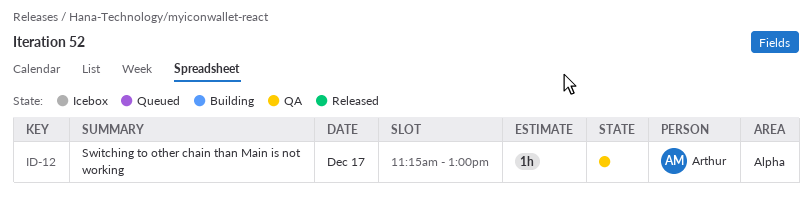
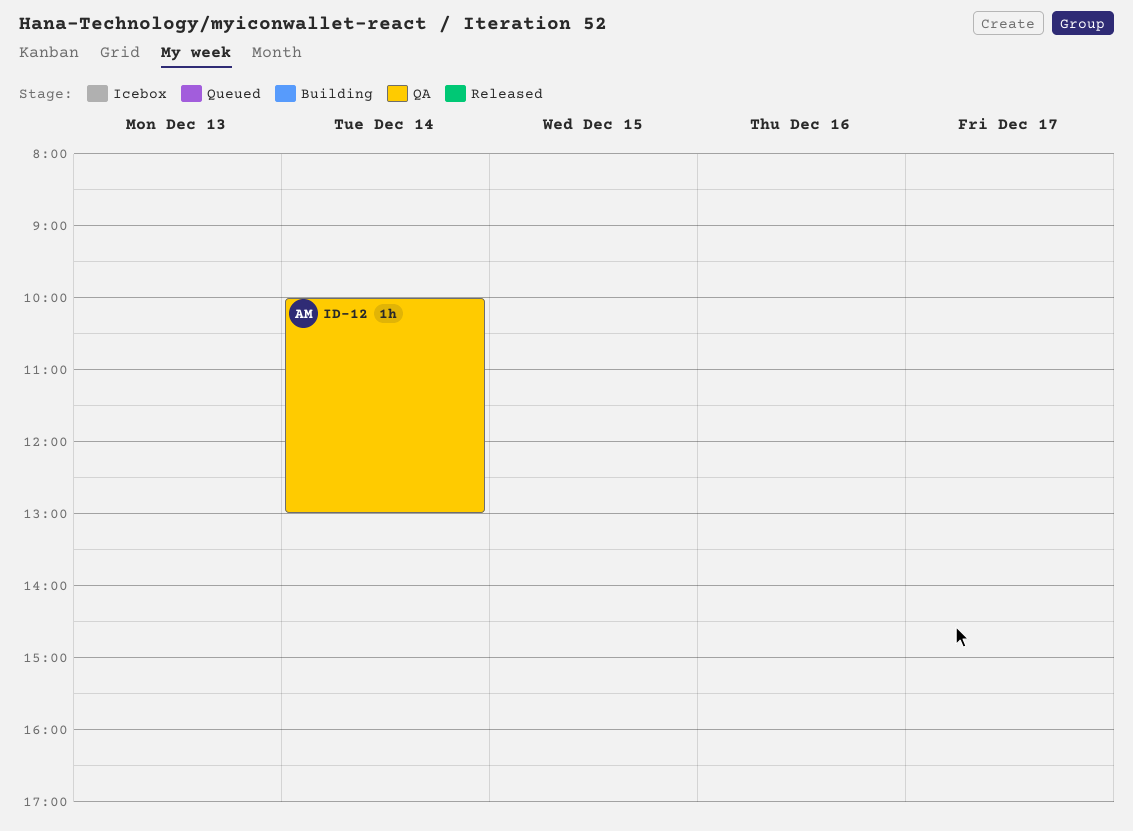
ID-12, day: Dec 17 -> Dec 14
ID-12, begins: 11:15 -> 10:00

